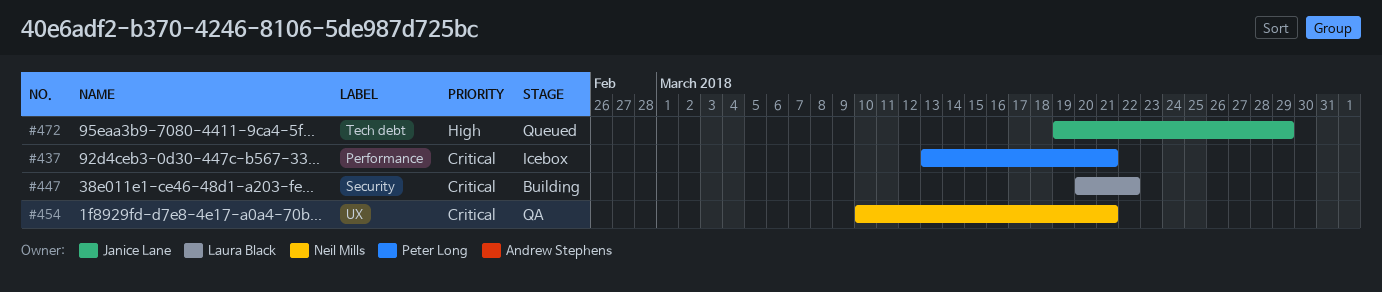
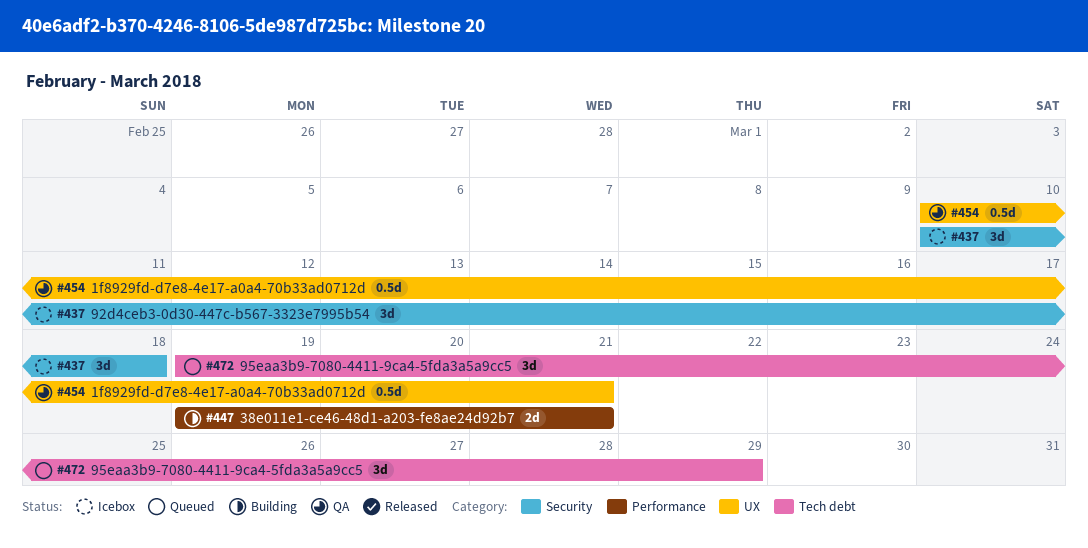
#437, label: Performance -> Security
#437, start: Mar 13 -> Mar 10
#437, due: Mar 21 -> Mar 18
#447, label: Security -> Performance
#447, start: Mar 20 -> Mar 19
#447, due: Mar 22 -> Mar 21

